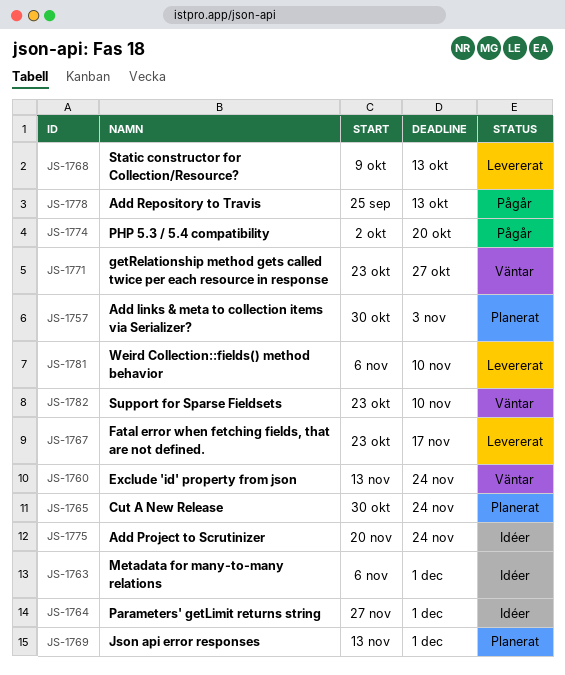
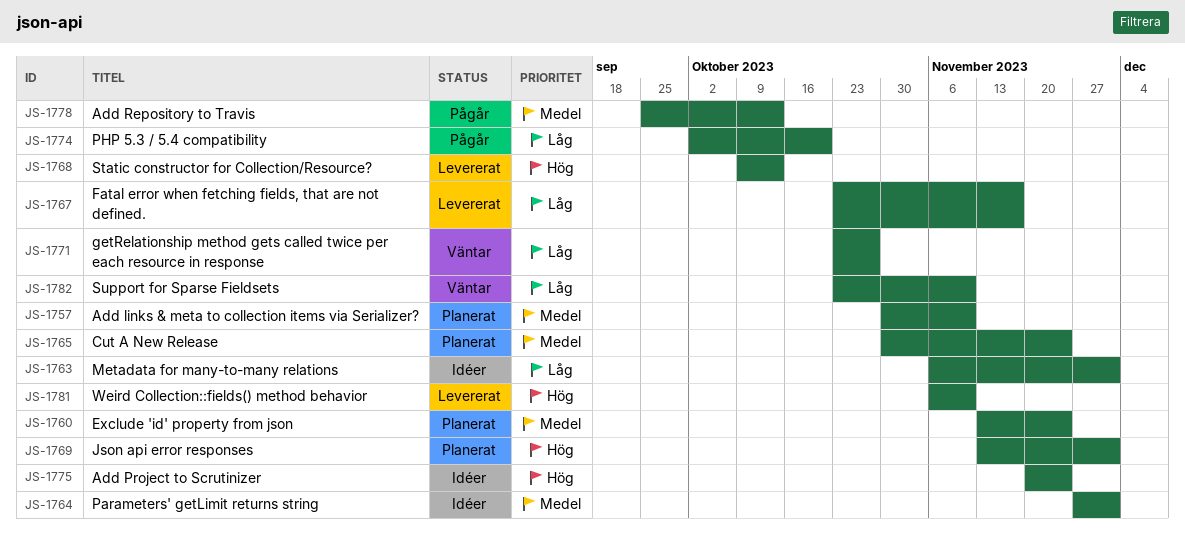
JS-1757, due: Nov 3 -> Nov 10
JS-1760, status: Väntar -> Planerat

